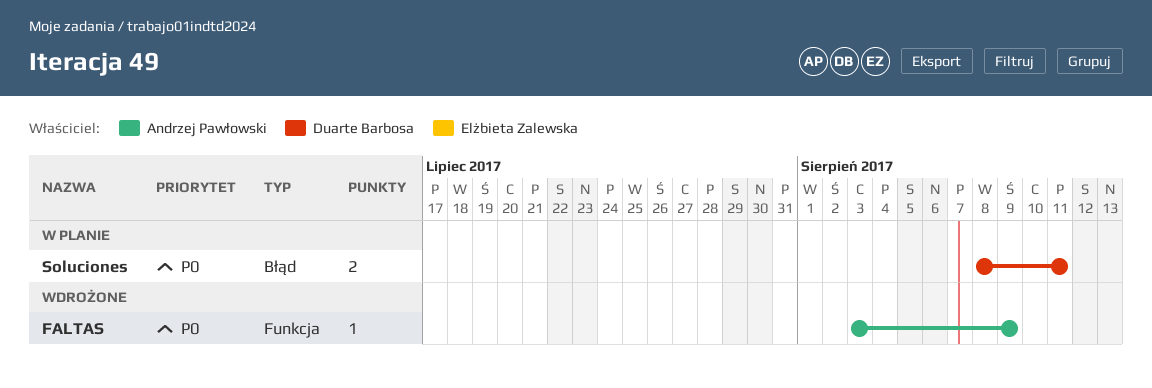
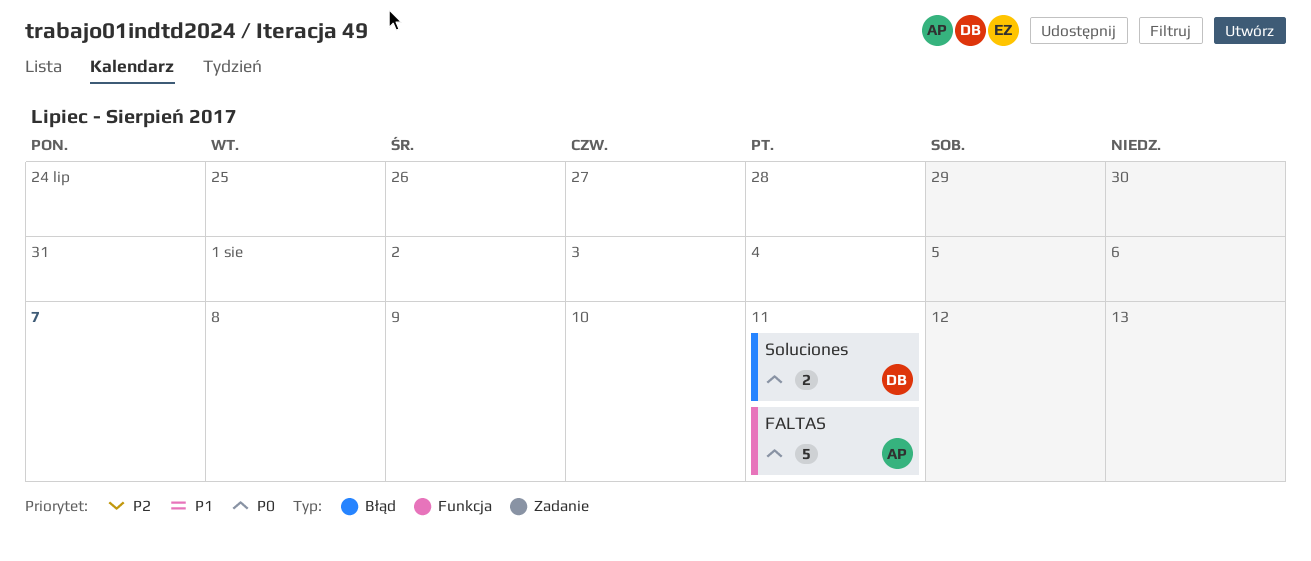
FALTAS, estimate: 1 -> 5
FALTAS, due: Aug 9 -> Aug 11

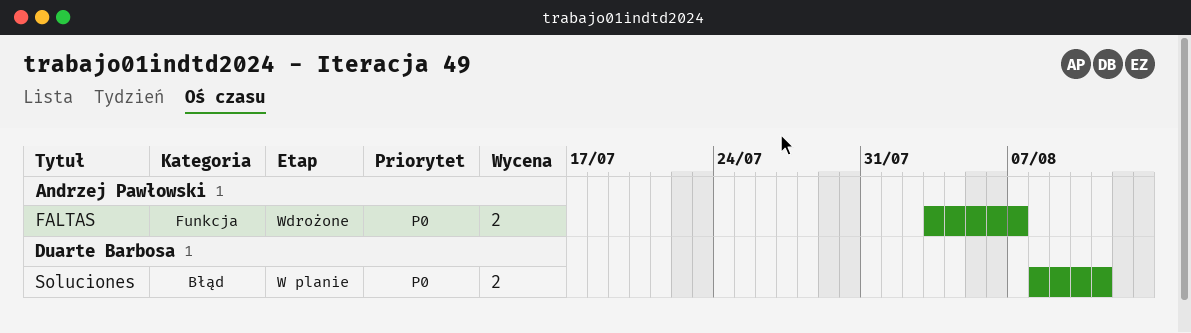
FALTAS, estimate: 5 -> 2
FALTAS, due: Aug 11 -> Aug 7

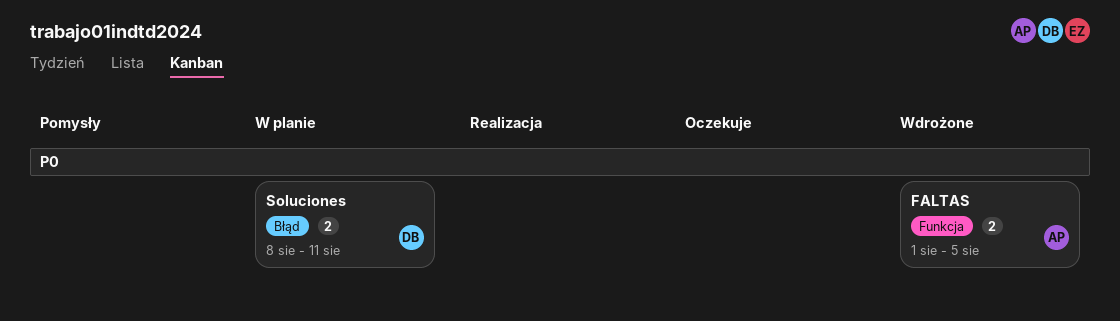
FALTAS, start: Aug 3 -> Aug 1
FALTAS, due: Aug 7 -> Aug 5

